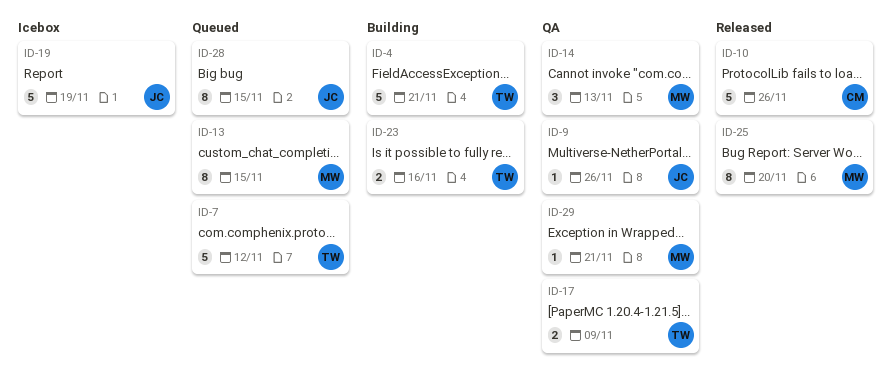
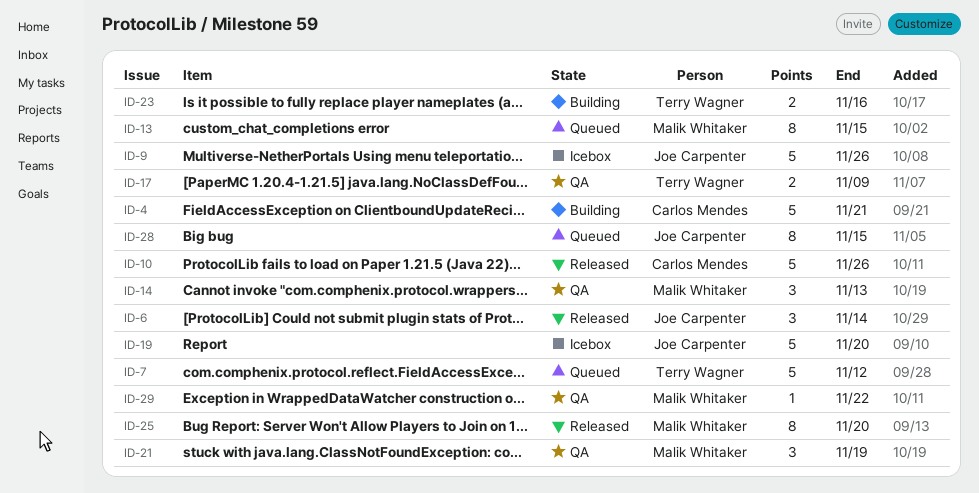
ID-4, owner: Terry Wagner -> Carlos Mendes
ID-6: none -> present
ID-9, status: QA -> Icebox
ID-9, estimate: 1 -> 5
ID-19, due: Nov 19 -> Nov 20
ID-21: none -> present
ID-29, due: Nov 21 -> Nov 22

